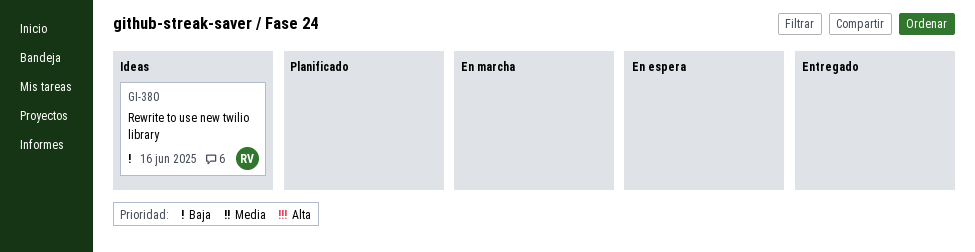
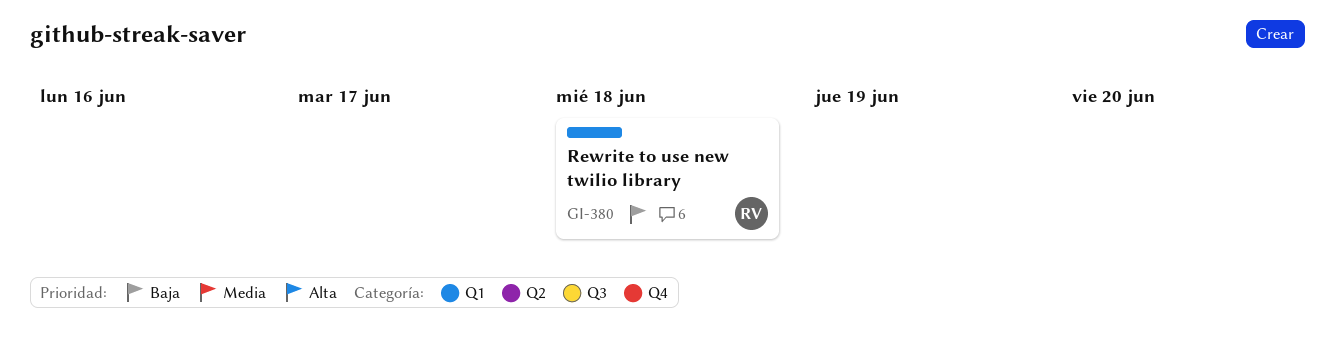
GI-380, due: Jun 16 -> Jun 18

